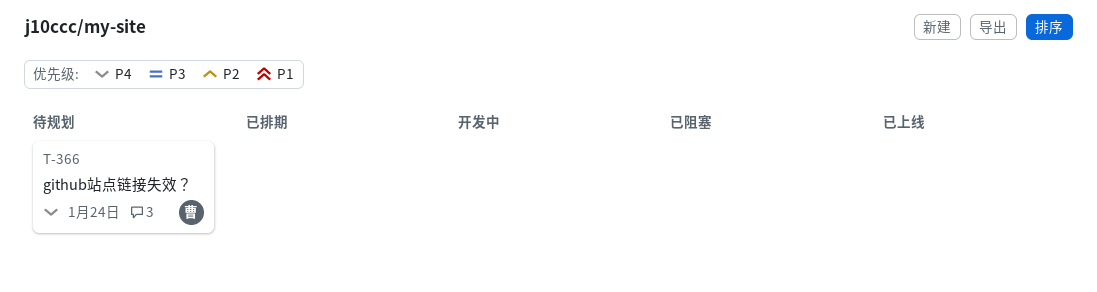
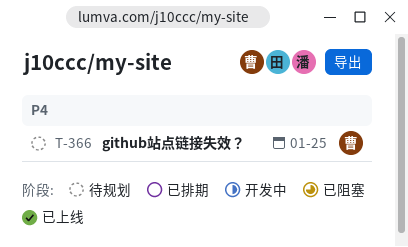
T-366, due: Jan 24 -> Jan 25

